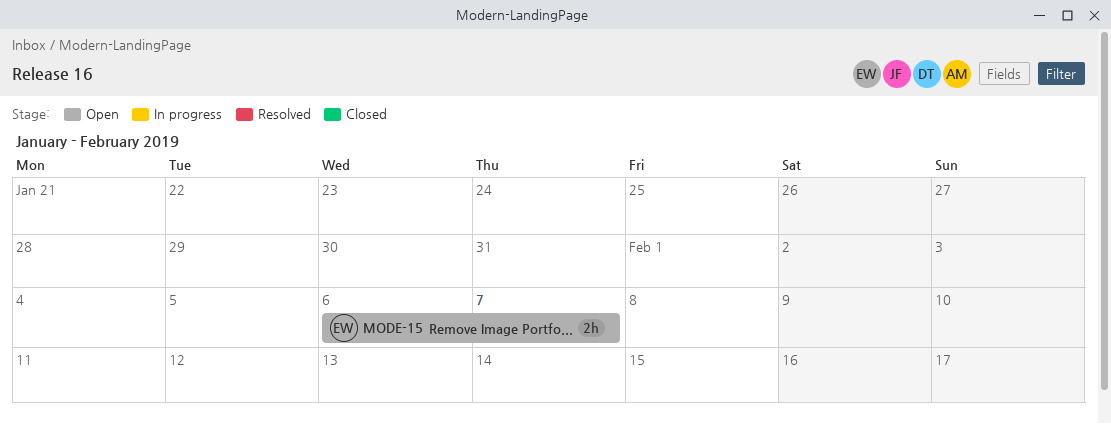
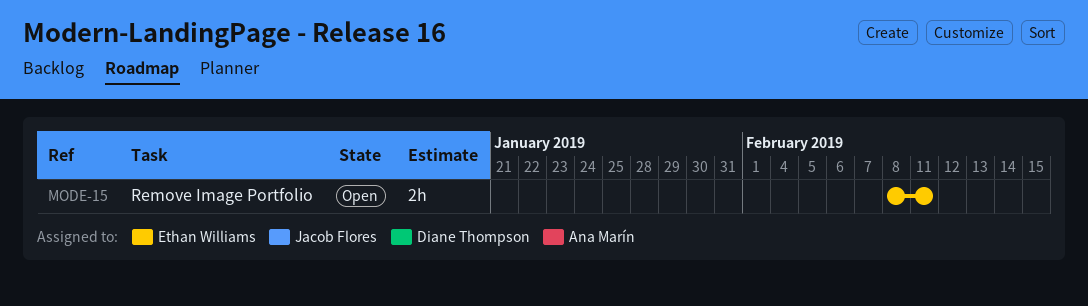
MODE-15, start: Feb 6 -> Feb 8
MODE-15, due: Feb 7 -> Feb 11

